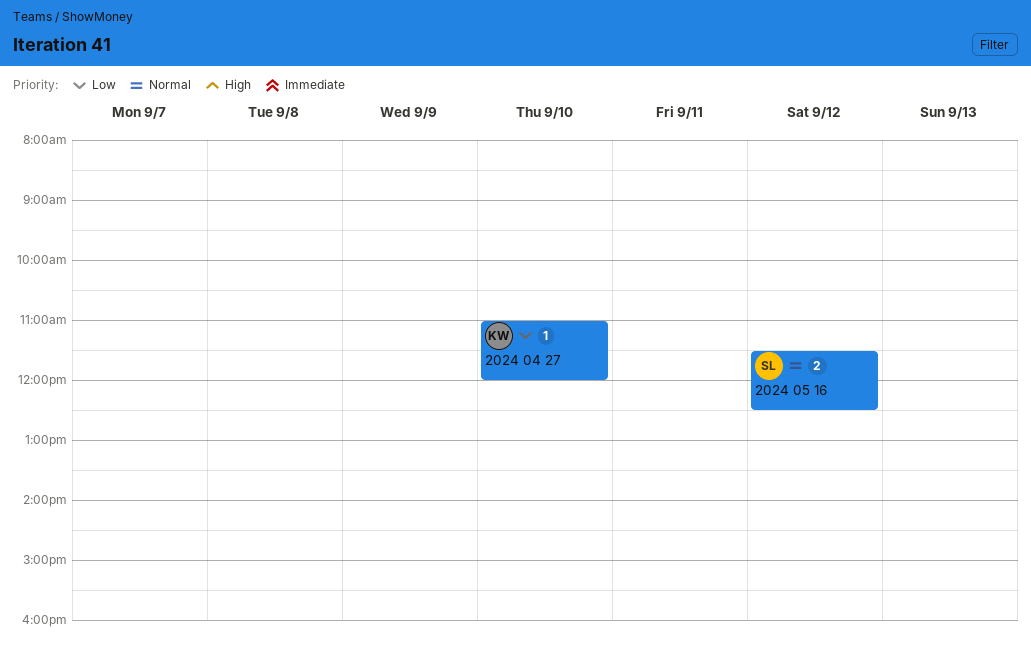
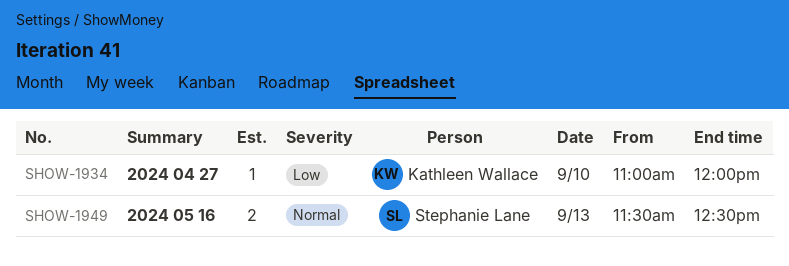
2024 05 16, day: Sep 12 -> Sep 13

